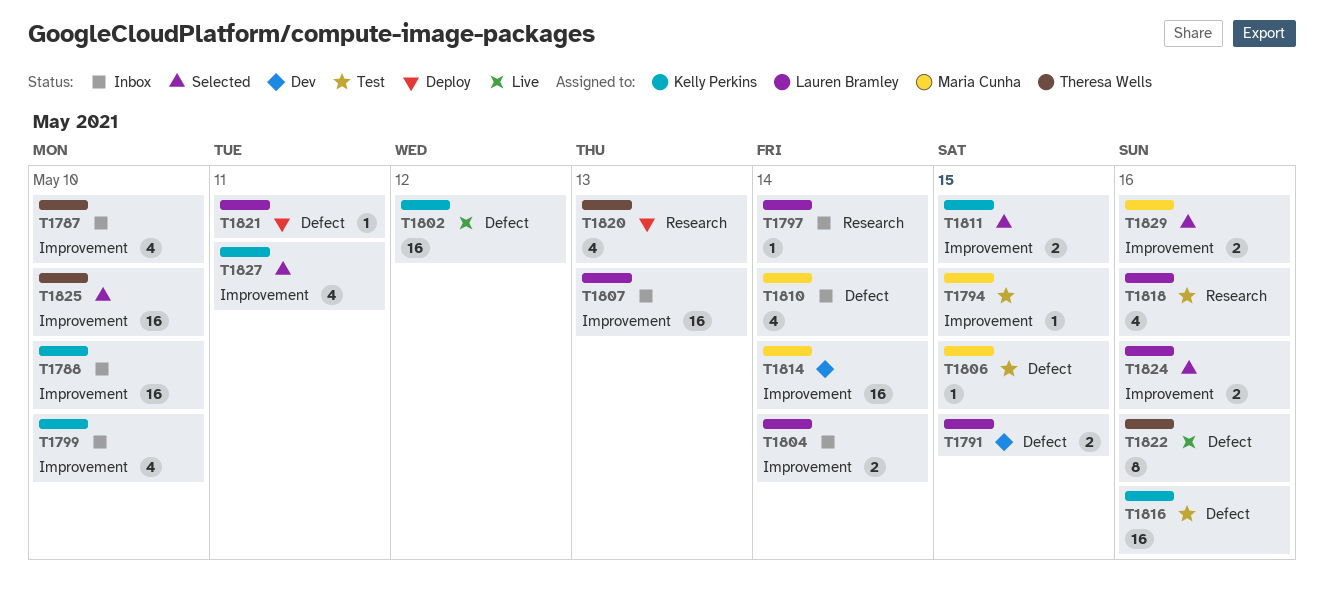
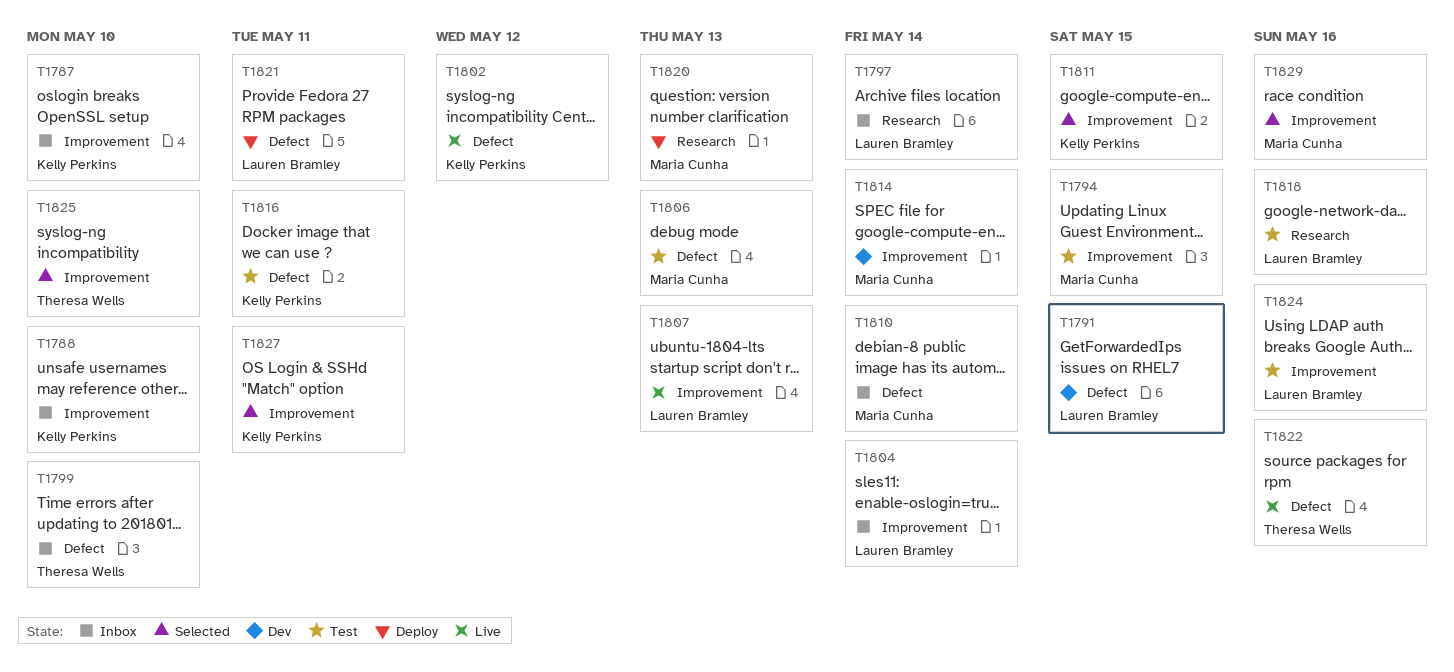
T1787, owner: Theresa Wells -> Kelly Perkins
T1799, owner: Kelly Perkins -> Theresa Wells
T1799, label: Improvement -> Defect
T1806, due: May 15 -> May 13
T1807, status: Inbox -> Live
T1816, due: May 16 -> May 11
T1820, owner: Theresa Wells -> Maria Cunha
T1824, status: Selected -> Test

